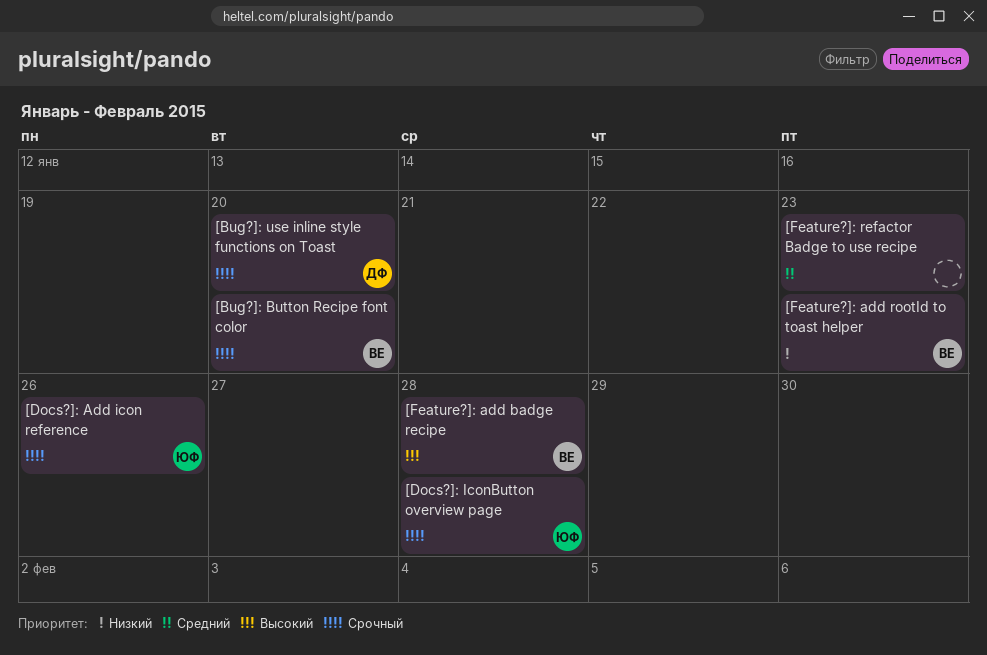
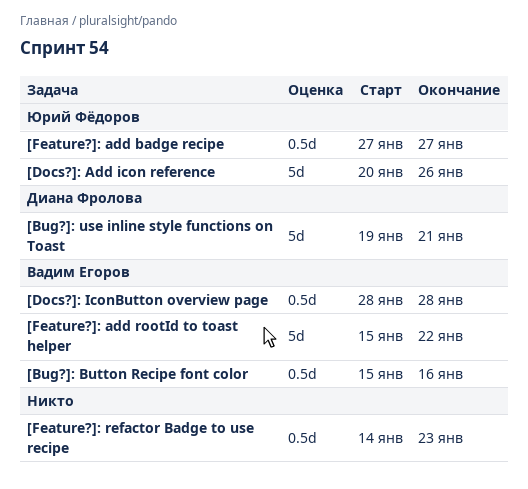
[Bug?]: Button Recipe font color, due: Jan 20 -> Jan 16
[Bug?]: use inline style functions on Toast, due: Jan 20 -> Jan 21
[Docs?]: IconButton overview page, owner: Юрий Фёдоров -> Вадим Егоров
[Feature?]: add badge recipe, owner: Вадим Егоров -> Юрий Фёдоров
[Feature?]: add badge recipe, due: Jan 28 -> Jan 27
[Feature?]: add rootId to toast helper, due: Jan 23 -> Jan 22

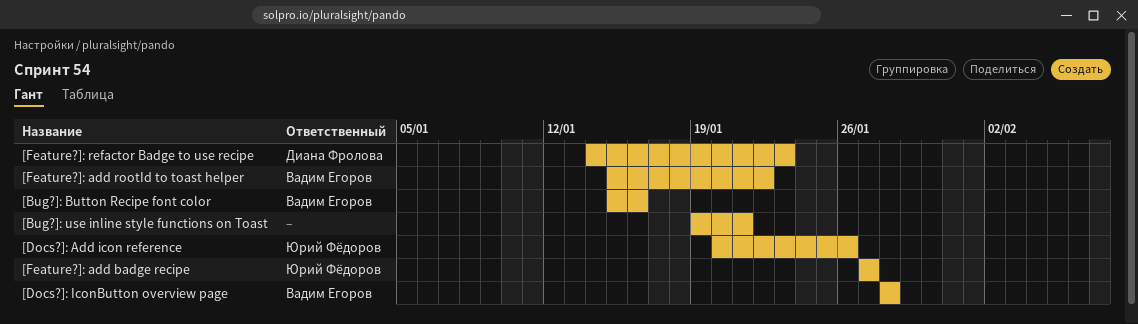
[Bug?]: use inline style functions on Toast, owner: Диана Фролова -> none
[Feature?]: refactor Badge to use recipe, owner: none -> Диана Фролова

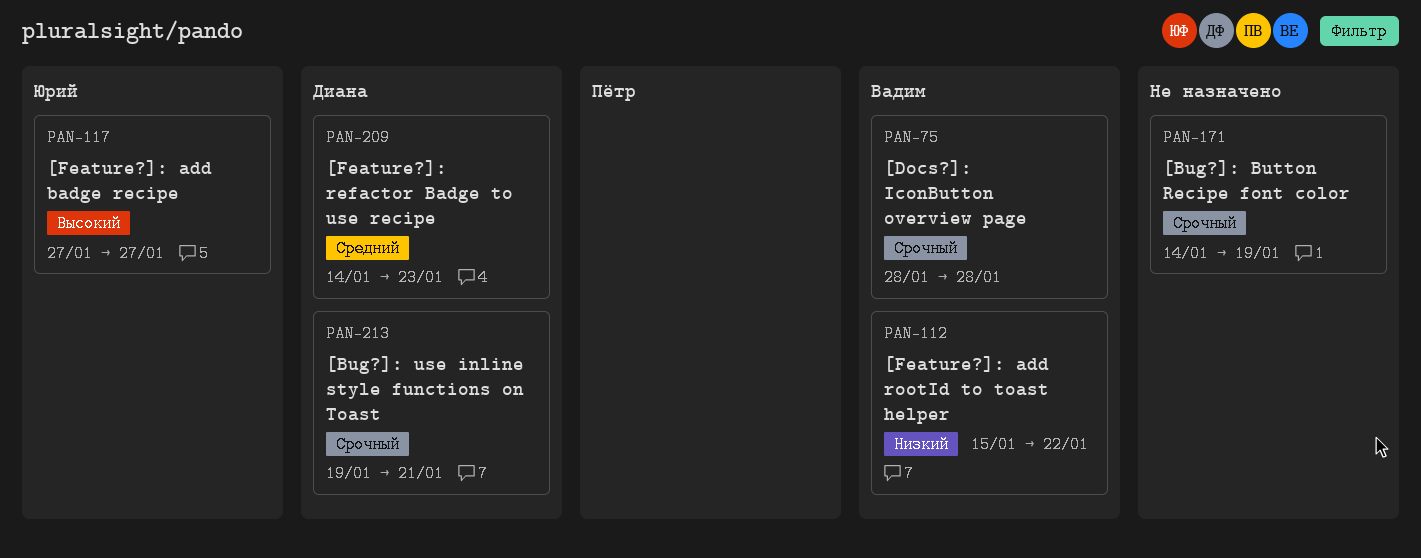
[Bug?]: Button Recipe font color, owner: Вадим Егоров -> none
[Bug?]: Button Recipe font color, start: Jan 15 -> Jan 14
[Bug?]: Button Recipe font color, due: Jan 16 -> Jan 19
[Bug?]: use inline style functions on Toast, owner: none -> Диана Фролова
[Docs?]: Add icon reference: present -> none

